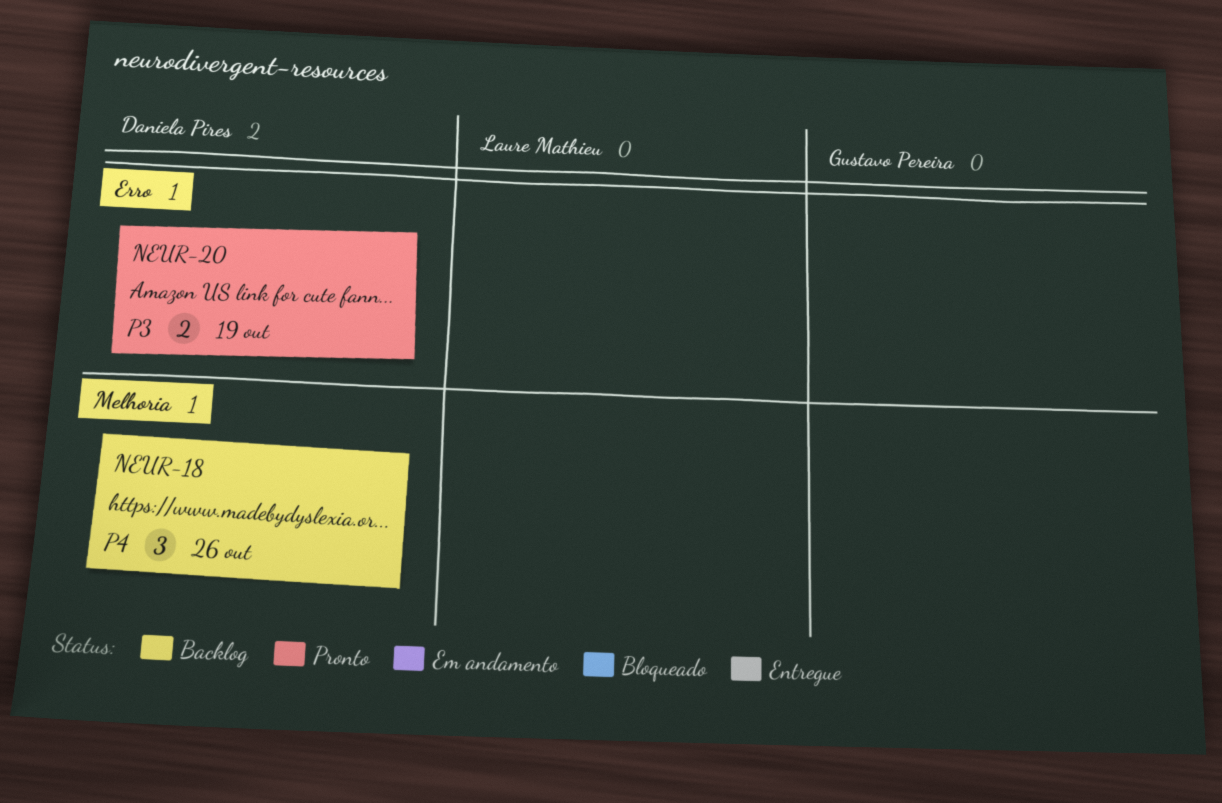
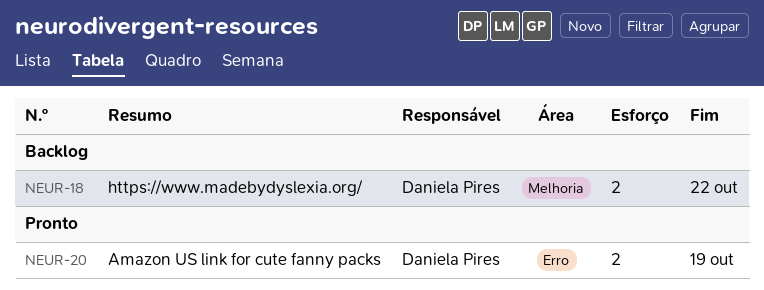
NEUR-18, estimate: 3 -> 2
NEUR-18, due: Oct 26 -> Oct 22

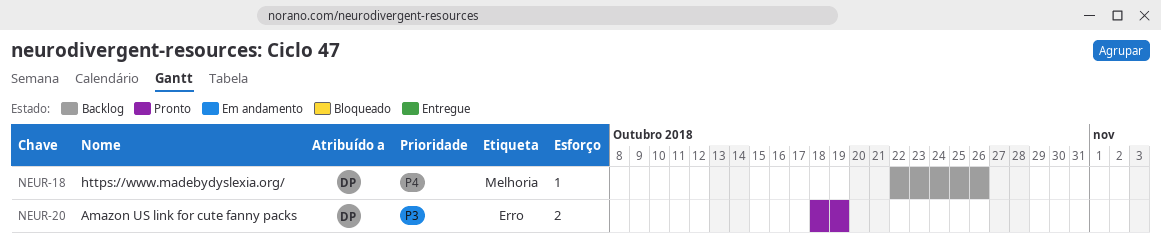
NEUR-18, estimate: 2 -> 1
NEUR-18, due: Oct 22 -> Oct 26

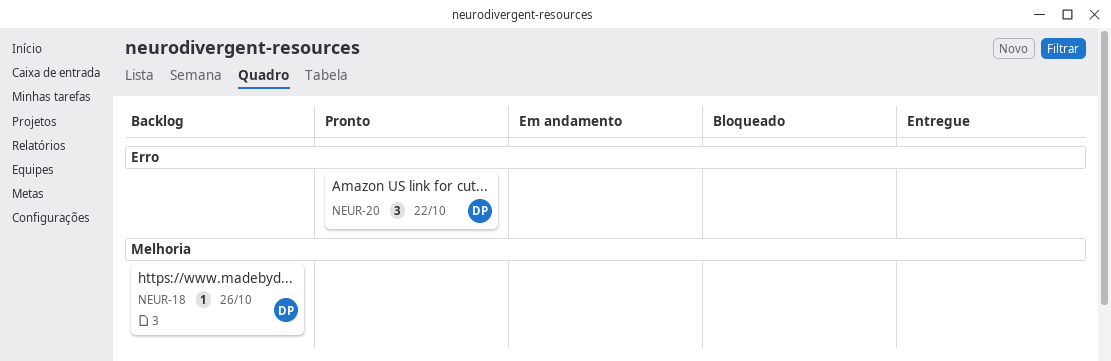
NEUR-20, estimate: 2 -> 3
NEUR-20, due: Oct 19 -> Oct 22

